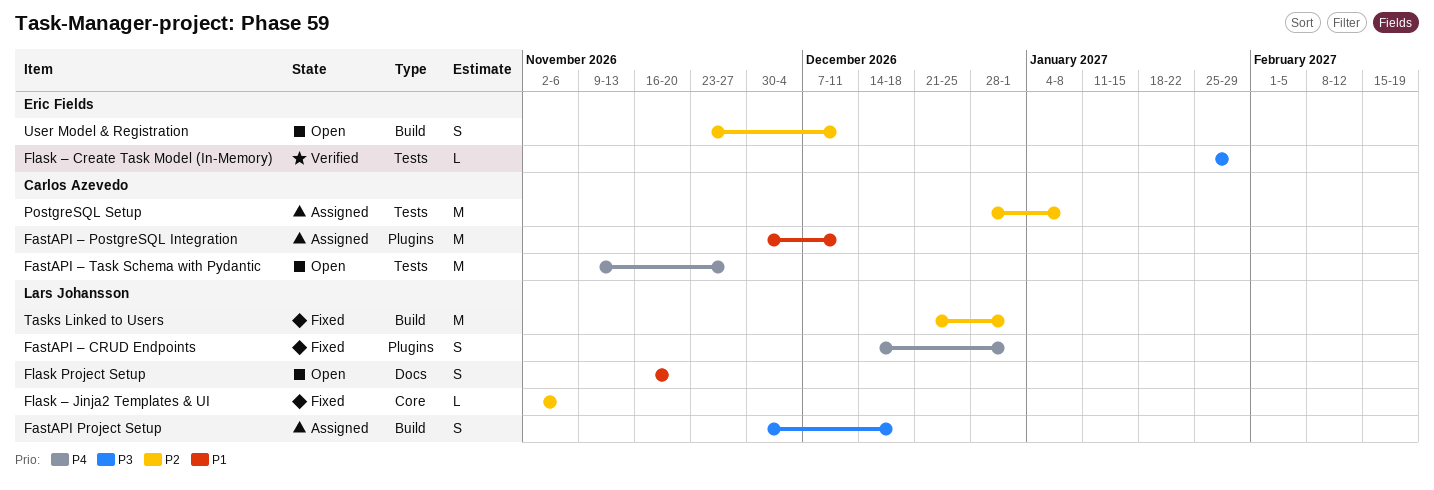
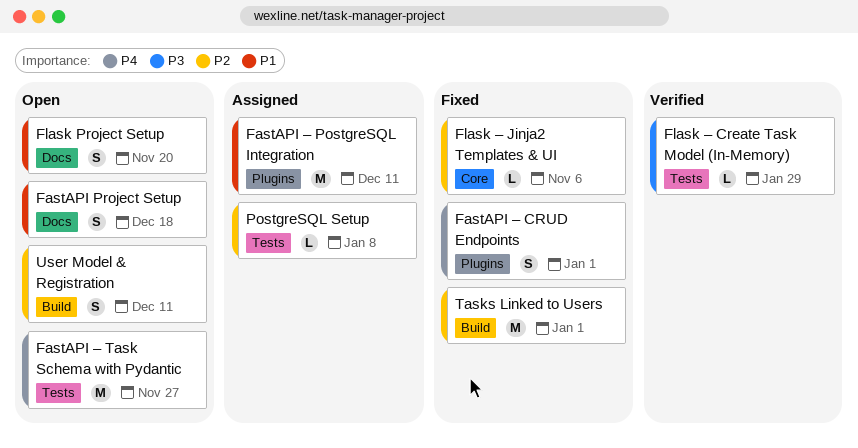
FastAPI Project Setup, status: Assigned -> Open
FastAPI Project Setup, priority: P3 -> P1
FastAPI Project Setup, label: Build -> Docs
PostgreSQL Setup, estimate: M -> L

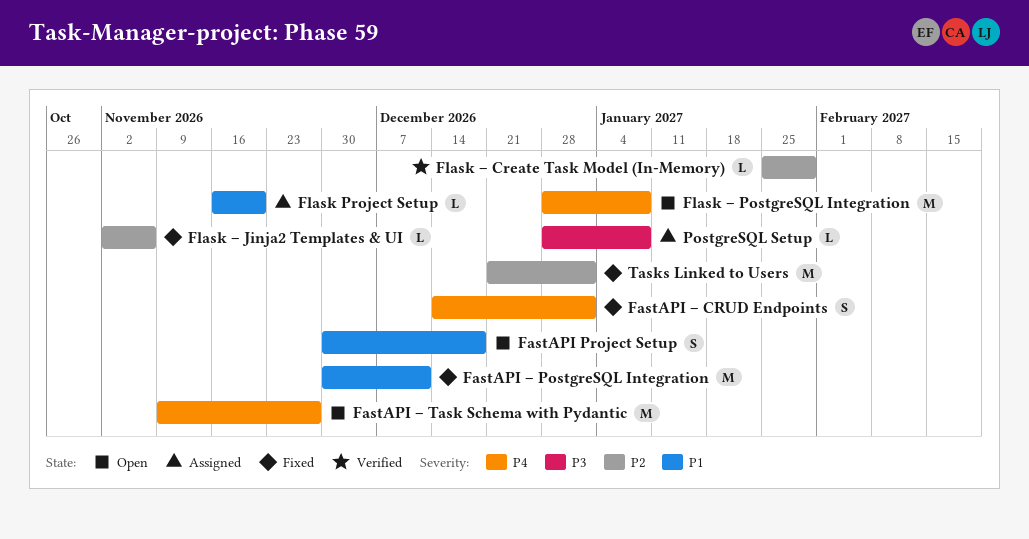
FastAPI – PostgreSQL Integration, status: Assigned -> Fixed
Flask Project Setup, status: Open -> Assigned
Flask Project Setup, estimate: S -> L
Flask – Create Task Model (In-Memory), priority: P3 -> P2
Flask – PostgreSQL Integration: none -> present
PostgreSQL Setup, priority: P2 -> P3
User Model & Registration: present -> none

